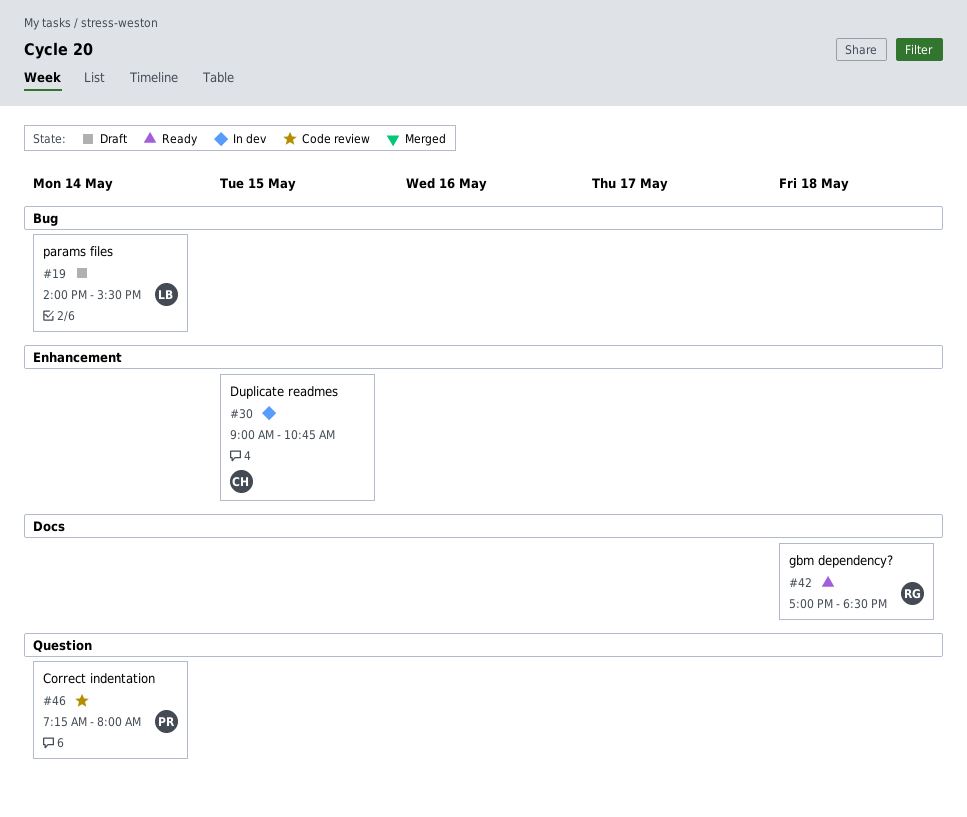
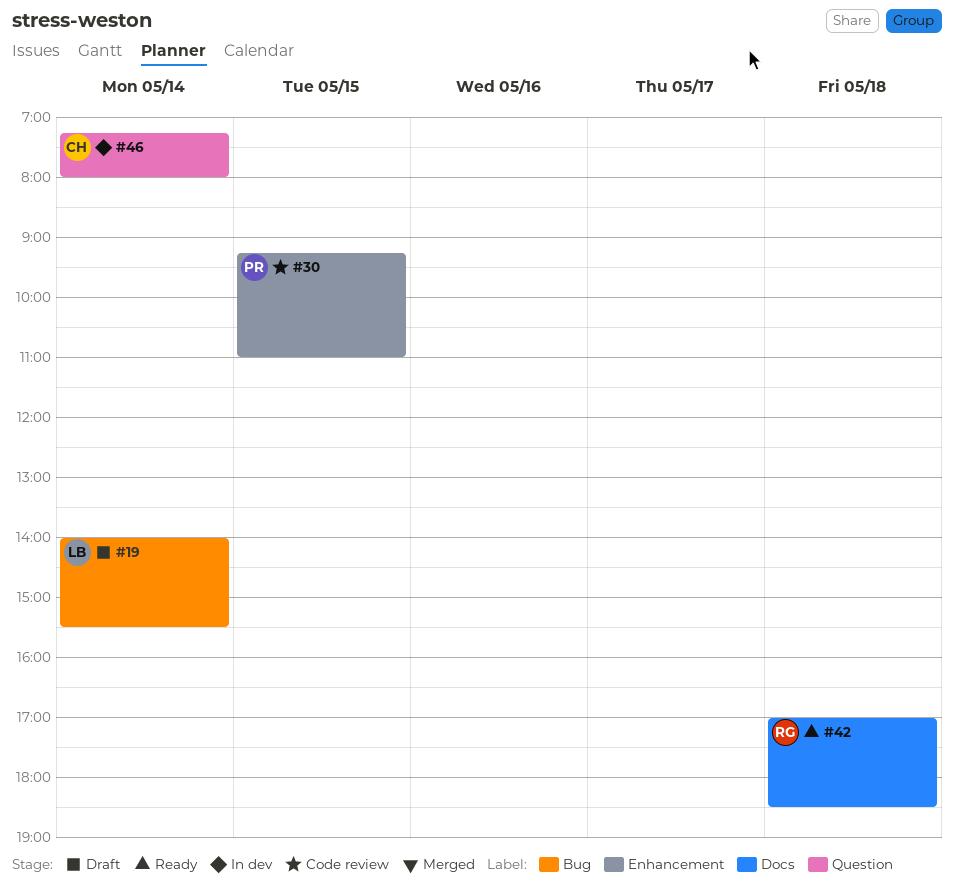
#30, status: In dev -> Code review
#30, owner: CH -> PR
#30, begins: 09:00 -> 09:15
#30, ends: 10:45 -> 11:00
#46, status: Code review -> In dev
#46, owner: PR -> CH

